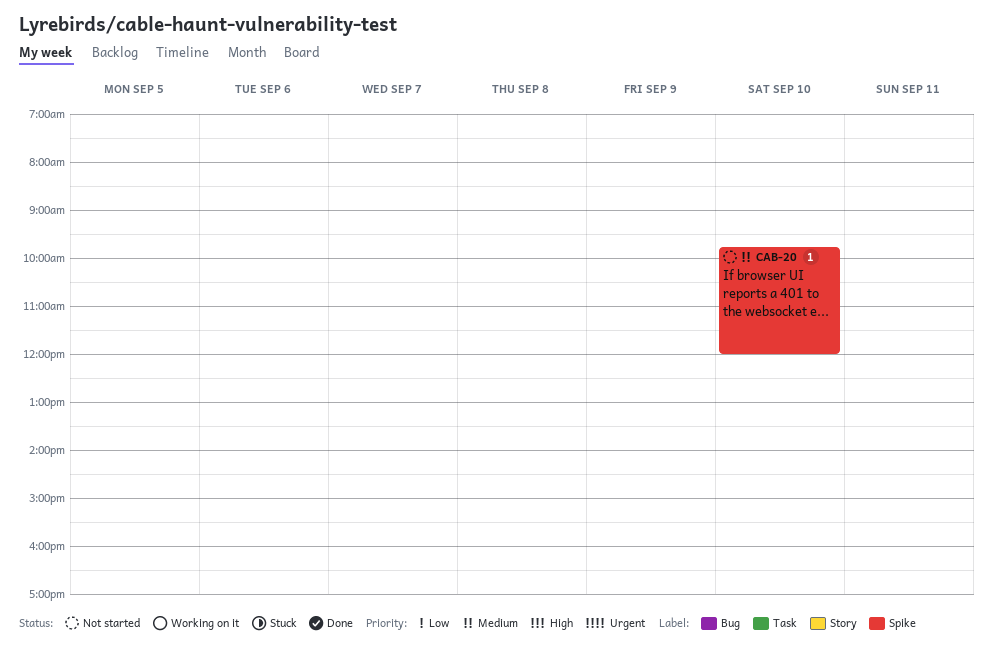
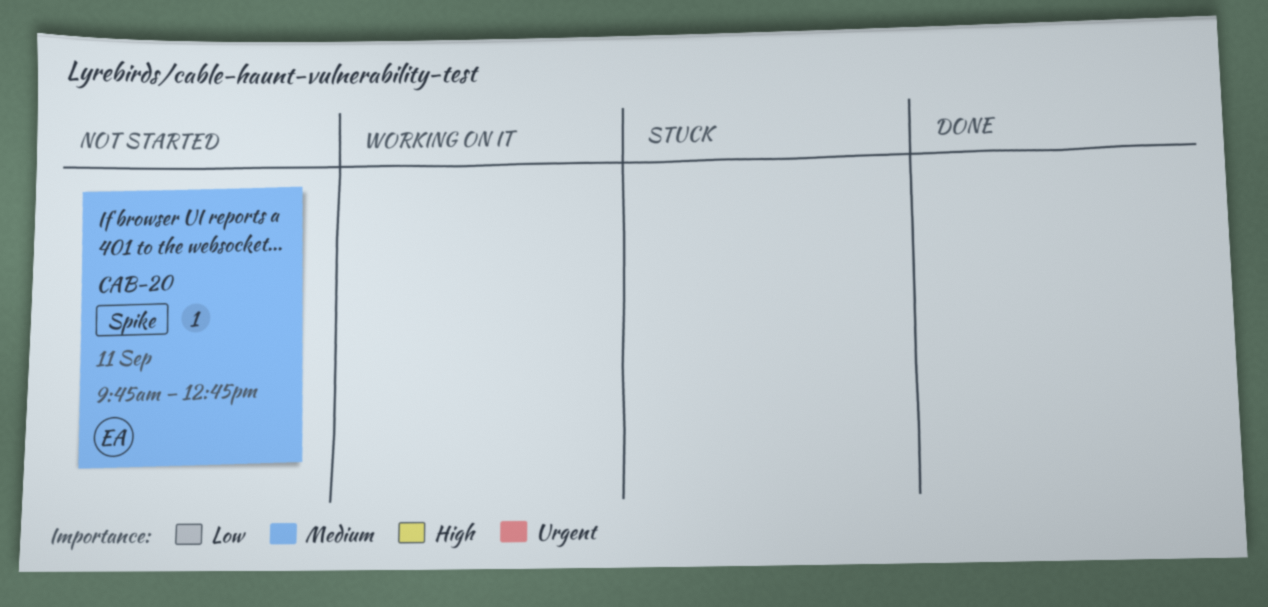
CAB-20, day: Sep 10 -> Sep 11
CAB-20, ends: 12:00 -> 12:45

